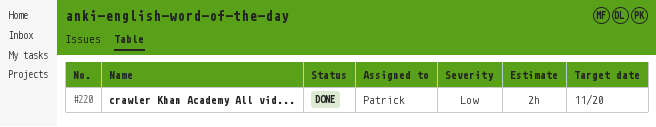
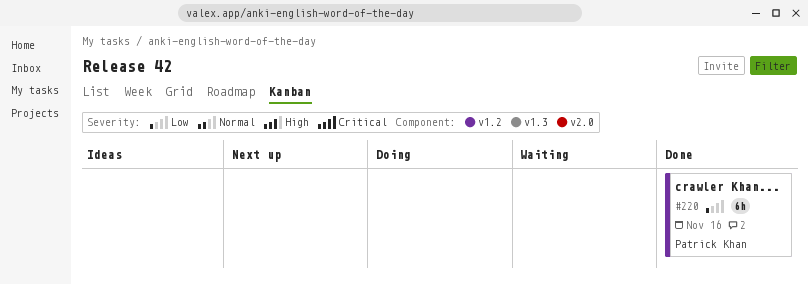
#220, estimate: 2h -> 6h
#220, due: Nov 20 -> Nov 16

